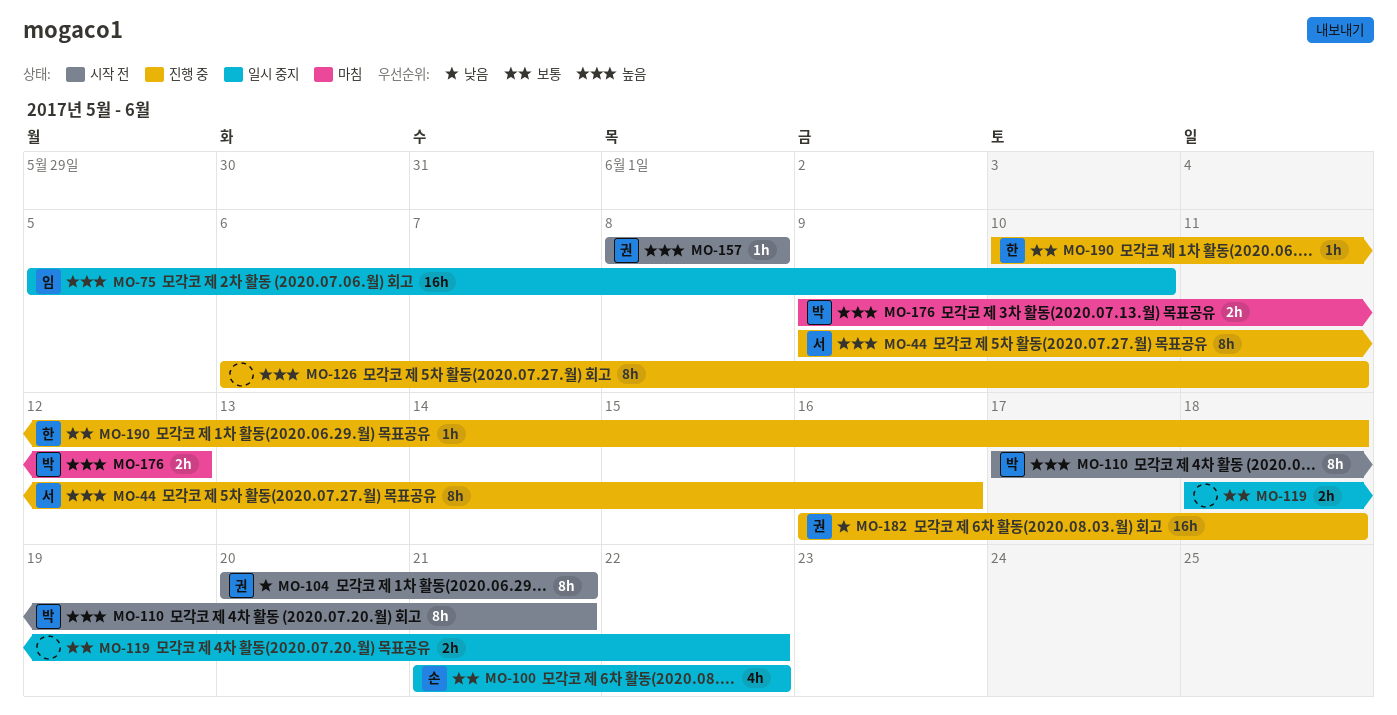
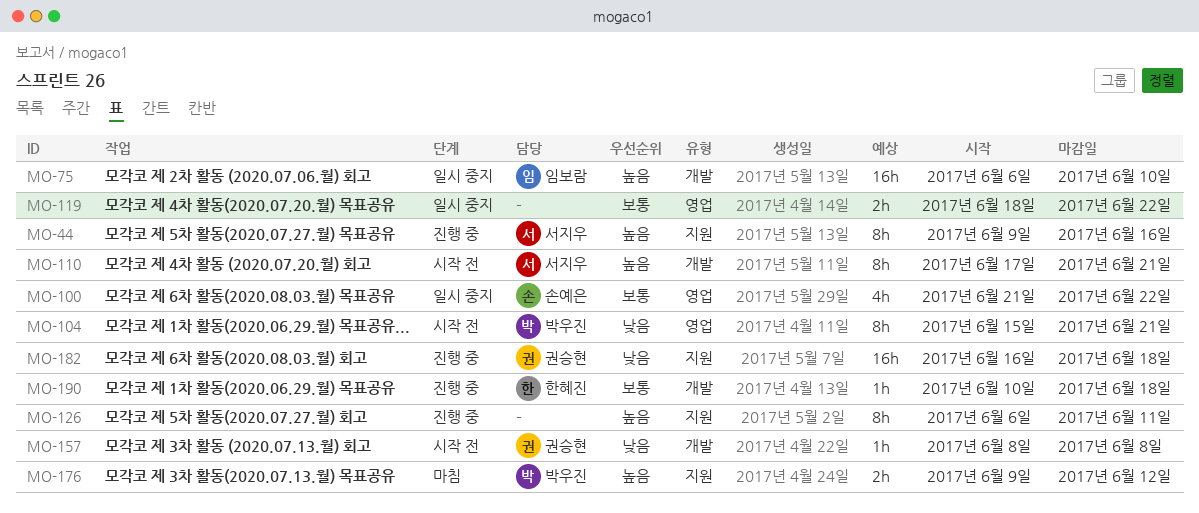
MO-75, start: Jun 5 -> Jun 6
MO-104, owner: 권승현 -> 박우진
MO-104, start: Jun 20 -> Jun 15
MO-110, owner: 박우진 -> 서지우
MO-157, priority: 높음 -> 낮음

